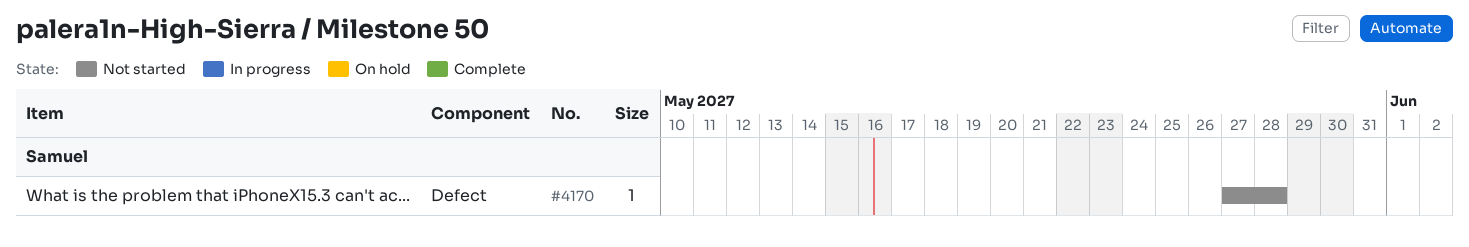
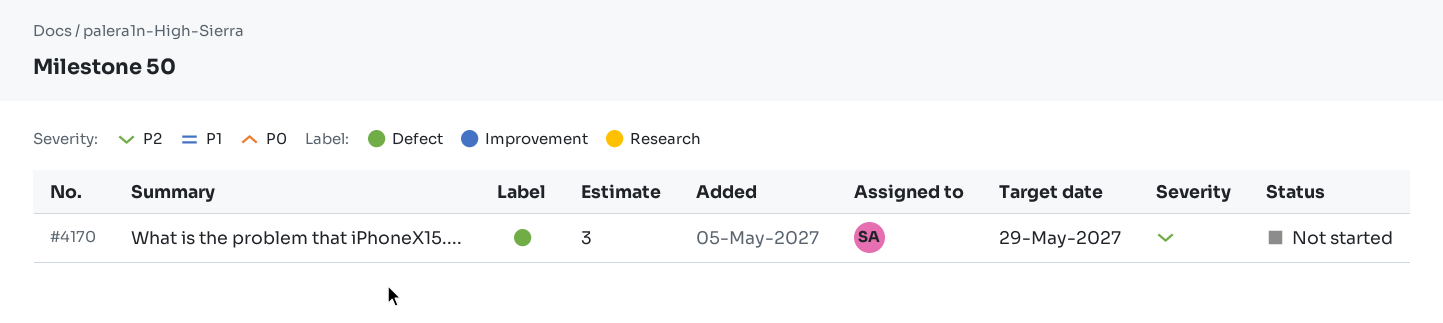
#4170, estimate: 1 -> 3
#4170, due: May 28 -> May 29

